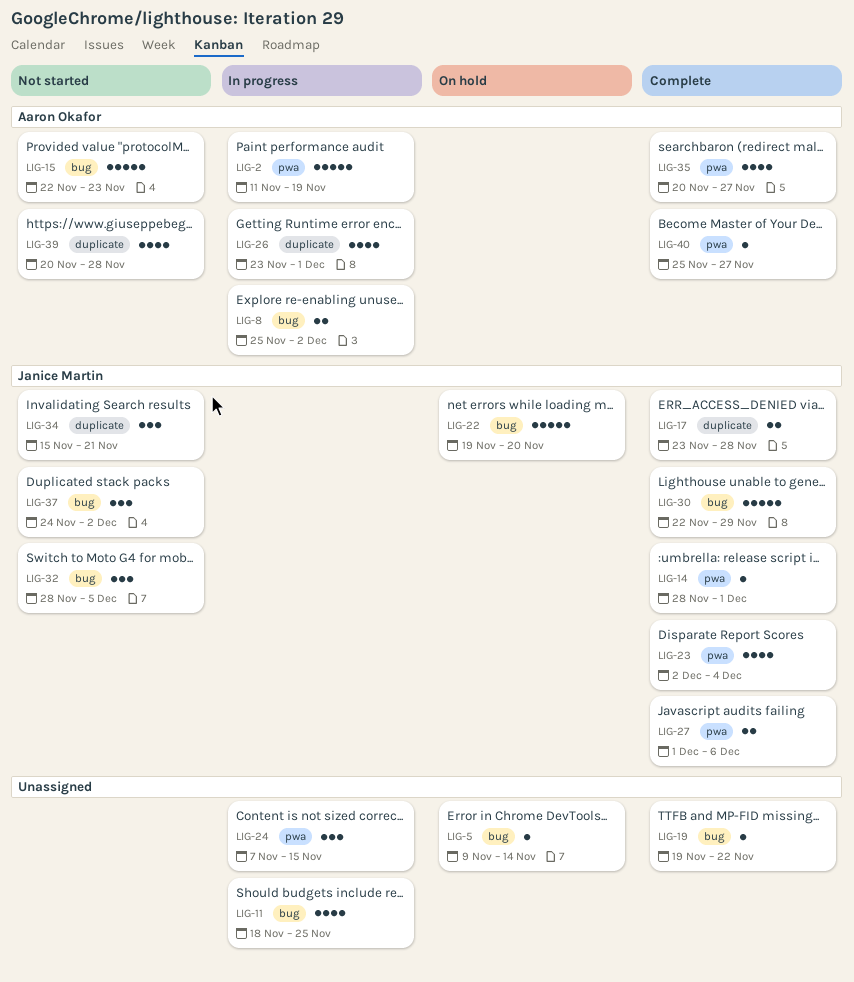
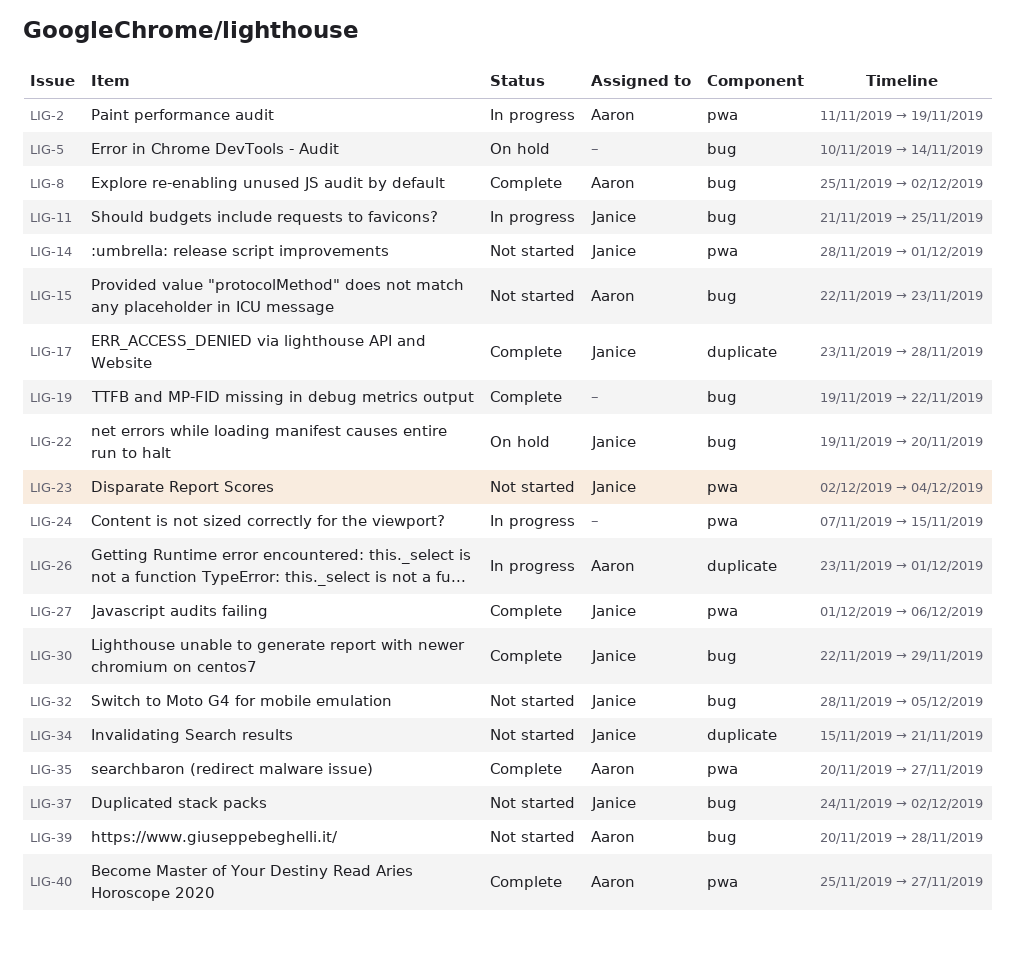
LIG-5, start: Nov 9 -> Nov 10
LIG-8, status: In progress -> Complete
LIG-11, owner: none -> Janice Martin
LIG-11, start: Nov 18 -> Nov 21
LIG-14, status: Complete -> Not started
LIG-23, status: Complete -> Not started
LIG-39, label: duplicate -> bug

